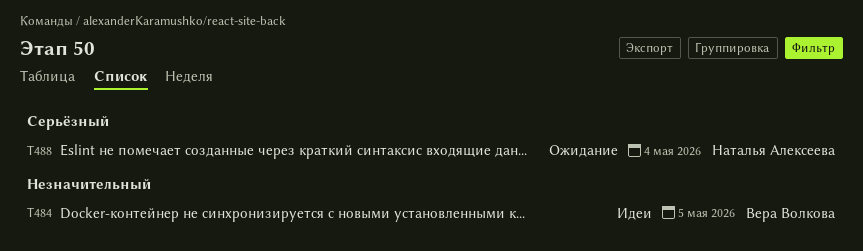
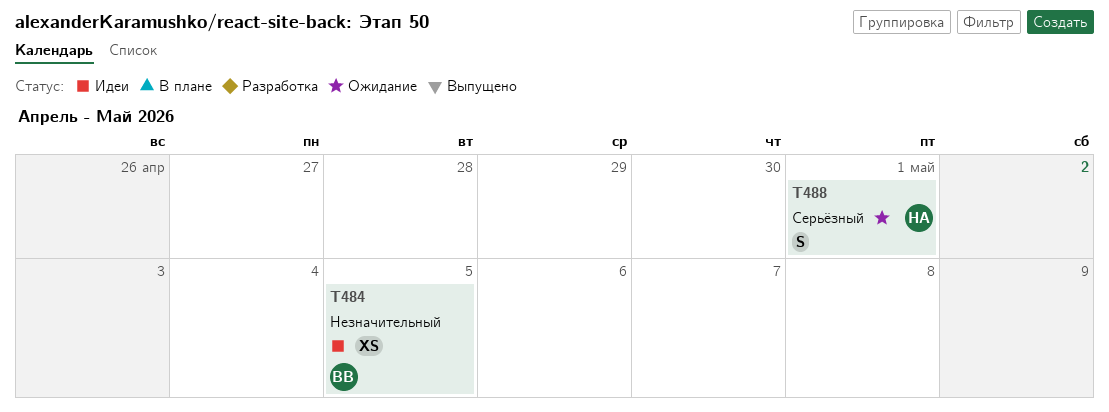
T488, due: May 4 -> May 1

